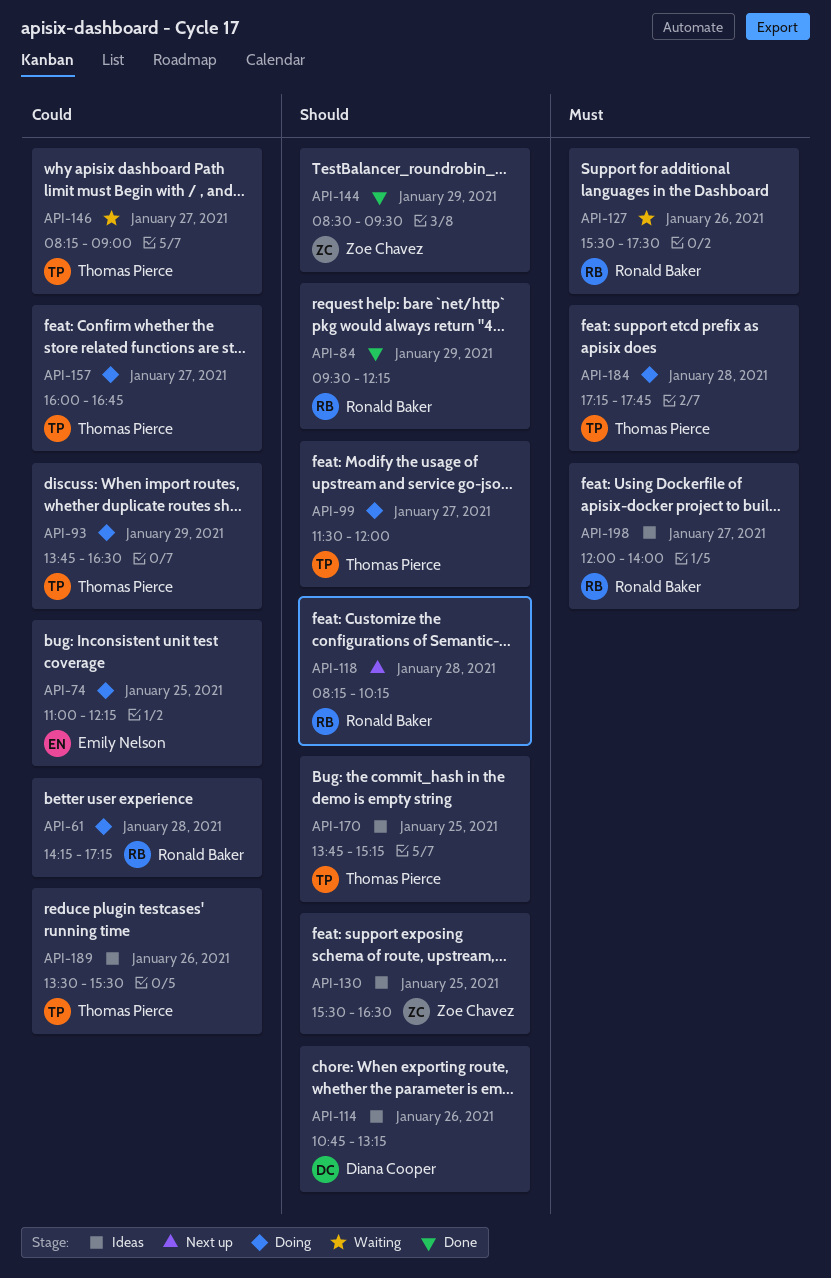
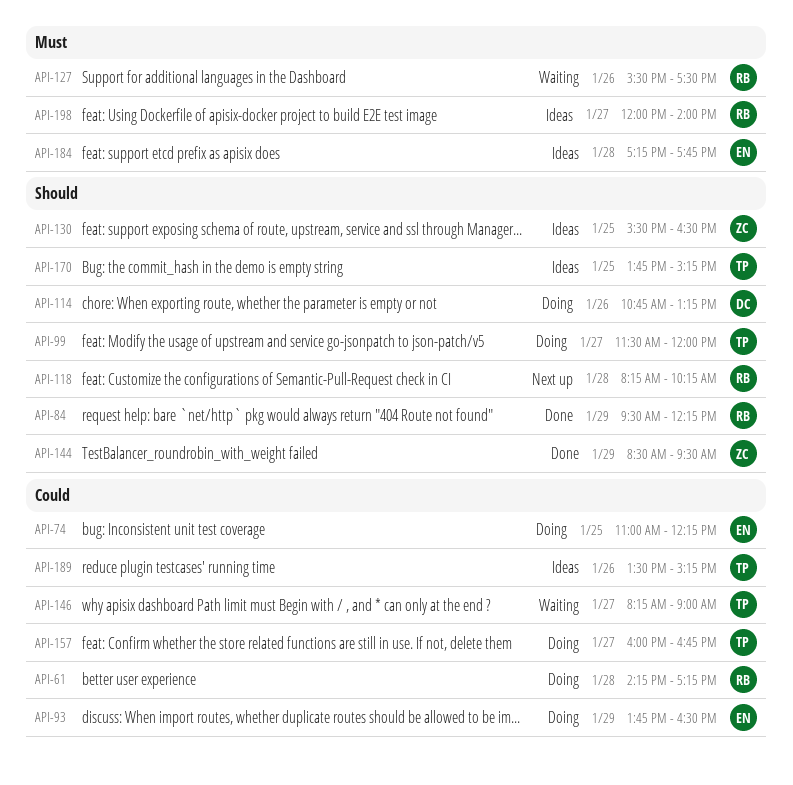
API-93, owner: Thomas Pierce -> Emily Nelson
API-114, status: Ideas -> Doing
API-184, status: Doing -> Ideas
API-184, owner: Thomas Pierce -> Emily Nelson
API-189, ends: 15:30 -> 15:15

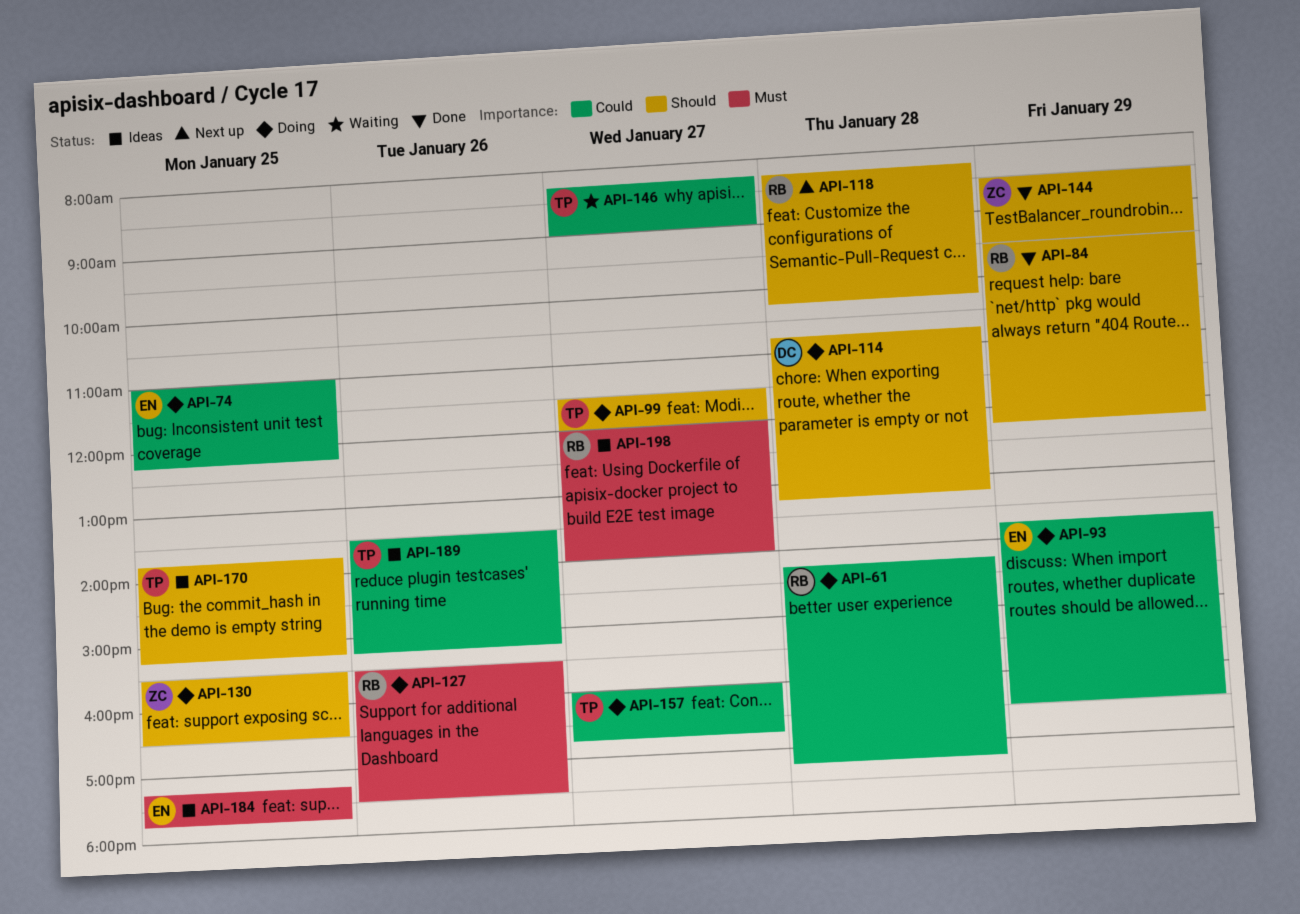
API-114, day: Jan 26 -> Jan 28
API-127, status: Waiting -> Doing
API-130, status: Ideas -> Doing
API-184, day: Jan 28 -> Jan 25

